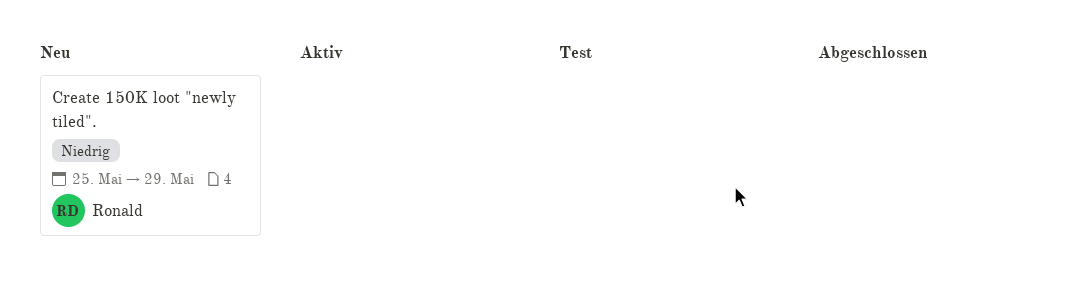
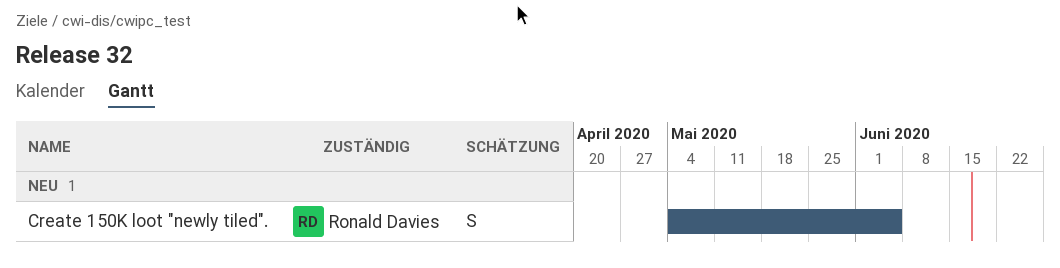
Create 150K loot "newly tiled"., start: May 25 -> May 4
Create 150K loot "newly tiled"., due: May 29 -> Jun 5

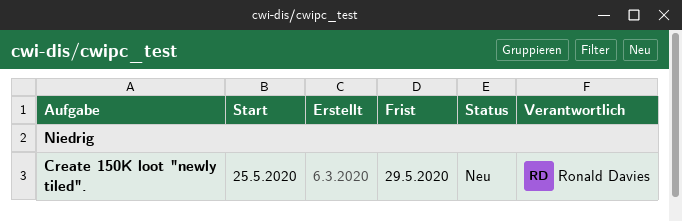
Create 150K loot "newly tiled"., start: May 4 -> May 25
Create 150K loot "newly tiled"., due: Jun 5 -> May 29

